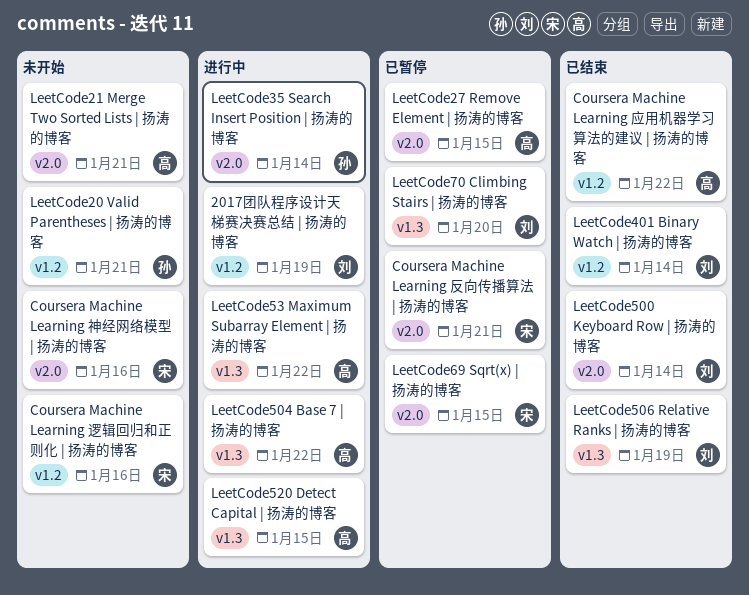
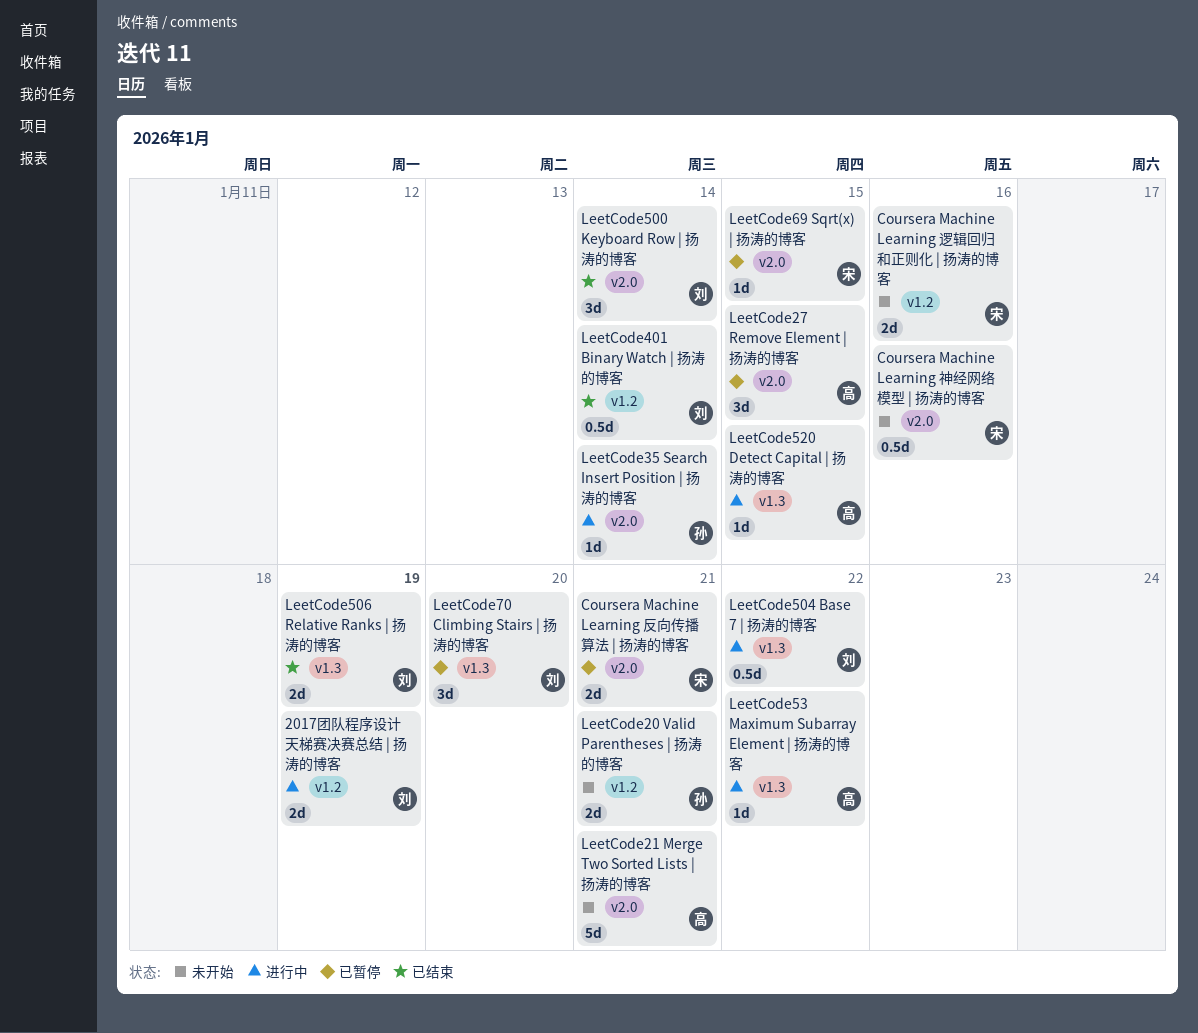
Coursera Machine Learning 应用机器学习算法的建议 | 扬涛的博客: present -> none
LeetCode504 Base 7 | 扬涛的博客, owner: 高 -> 刘

